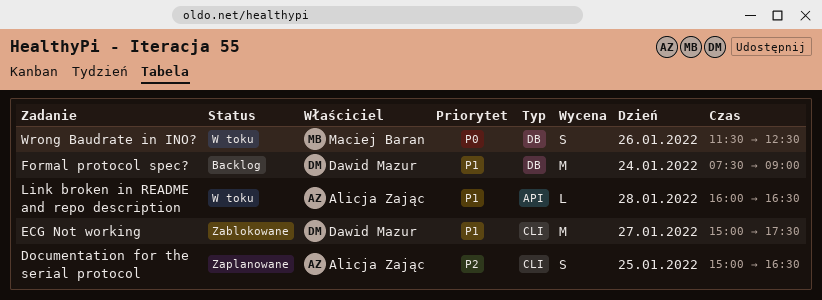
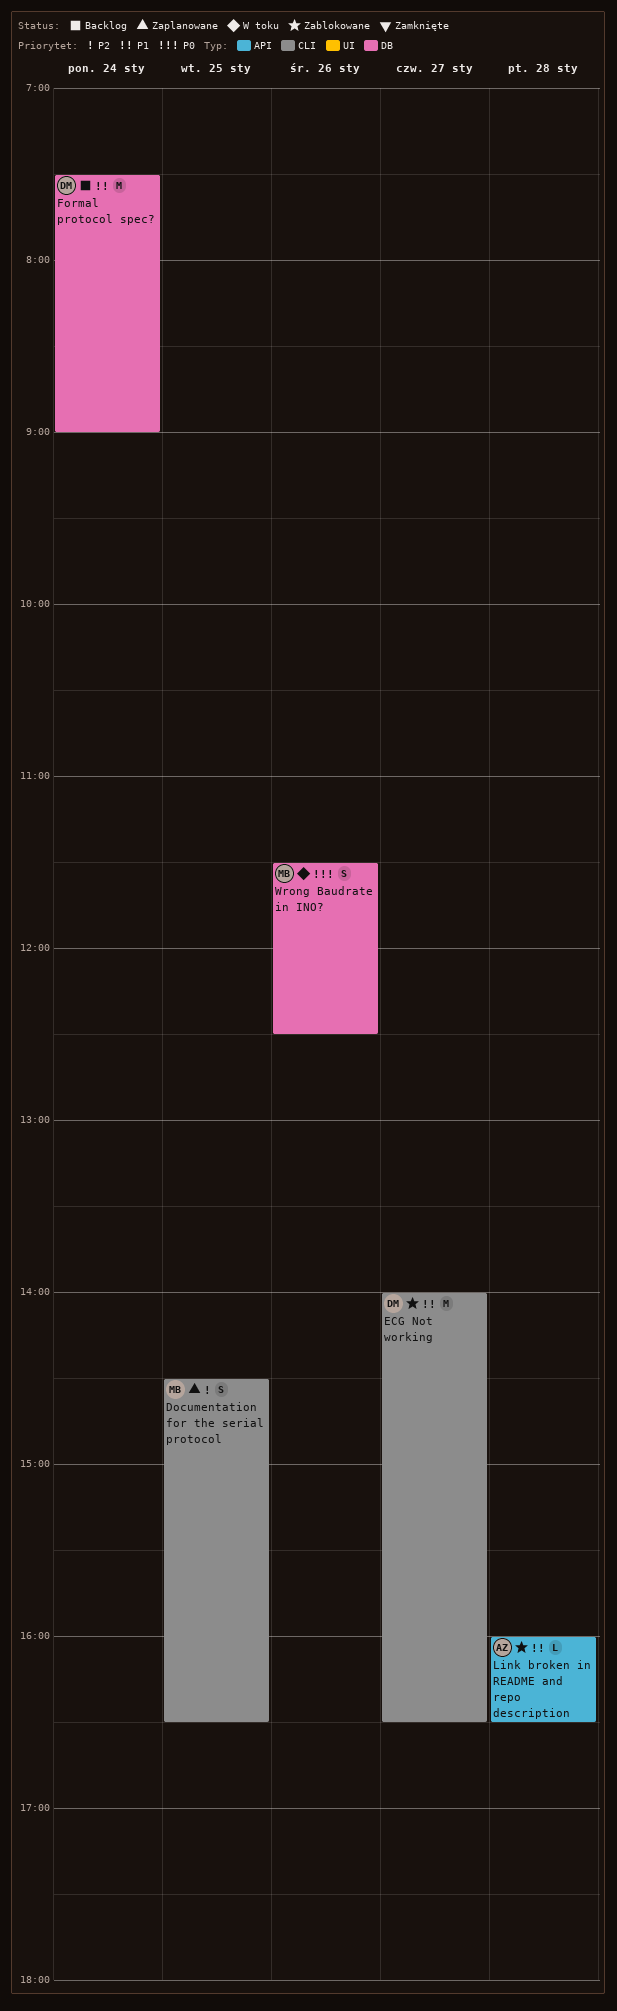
Documentation for the serial protocol, owner: Alicja Zając -> Maciej Baran
Documentation for the serial protocol, begins: 15:00 -> 14:30
ECG Not working, begins: 15:00 -> 14:00
ECG Not working, ends: 17:30 -> 16:30
Link broken in README and repo description, status: W toku -> Zablokowane

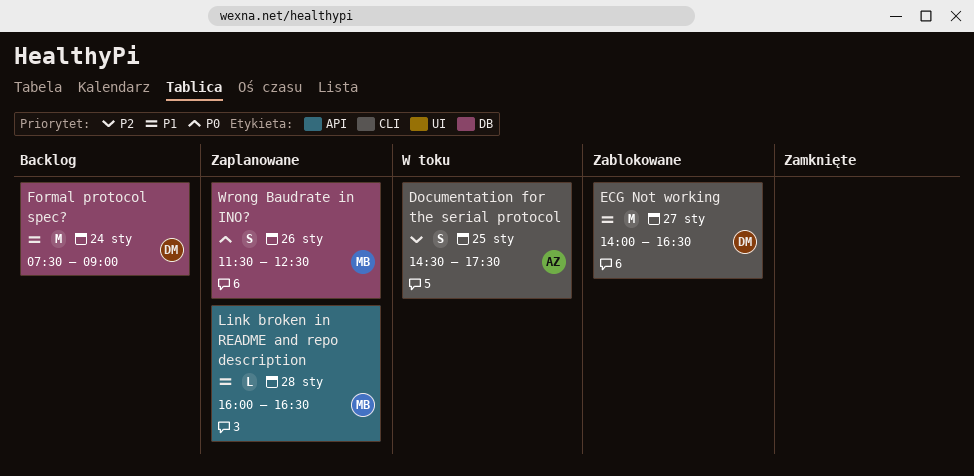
Documentation for the serial protocol, status: Zaplanowane -> W toku
Documentation for the serial protocol, owner: MB -> AZ
Documentation for the serial protocol, ends: 16:30 -> 17:30
Link broken in README and repo description, status: Zablokowane -> Zaplanowane
Link broken in README and repo description, owner: AZ -> MB
Wrong Baudrate in INO?, status: W toku -> Zaplanowane

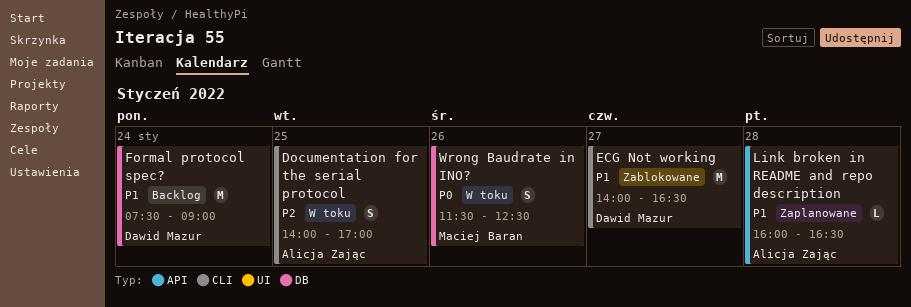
Documentation for the serial protocol, begins: 14:30 -> 14:00
Documentation for the serial protocol, ends: 17:30 -> 17:00
Link broken in README and repo description, owner: Maciej Baran -> Alicja Zając
Wrong Baudrate in INO?, status: Zaplanowane -> W toku

